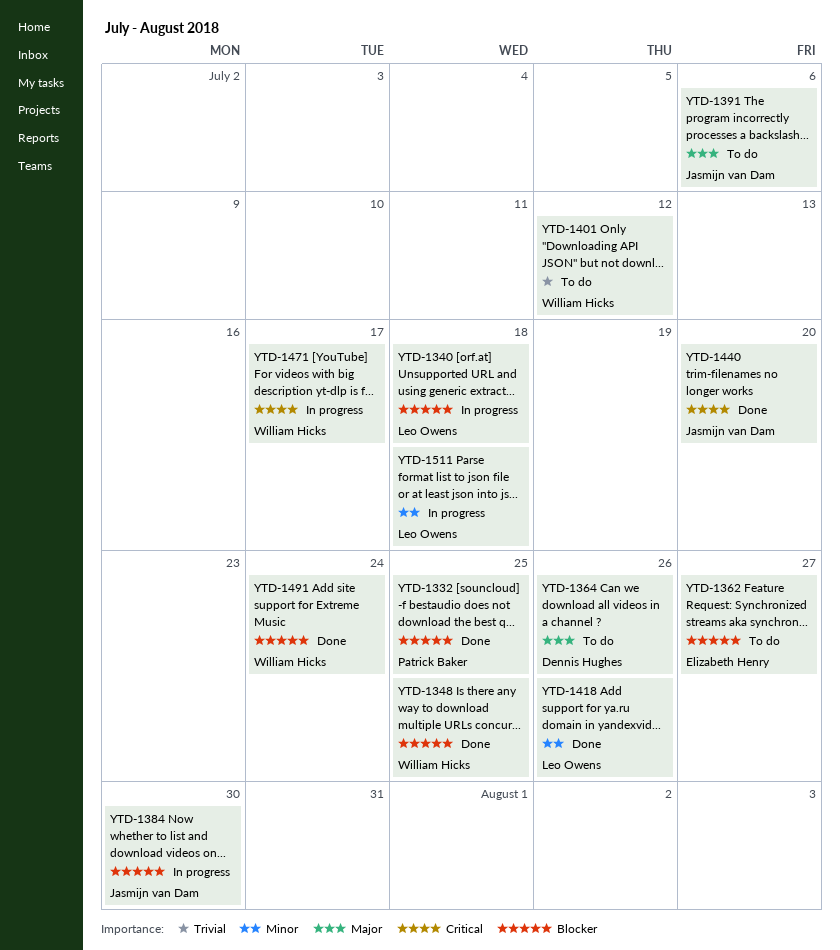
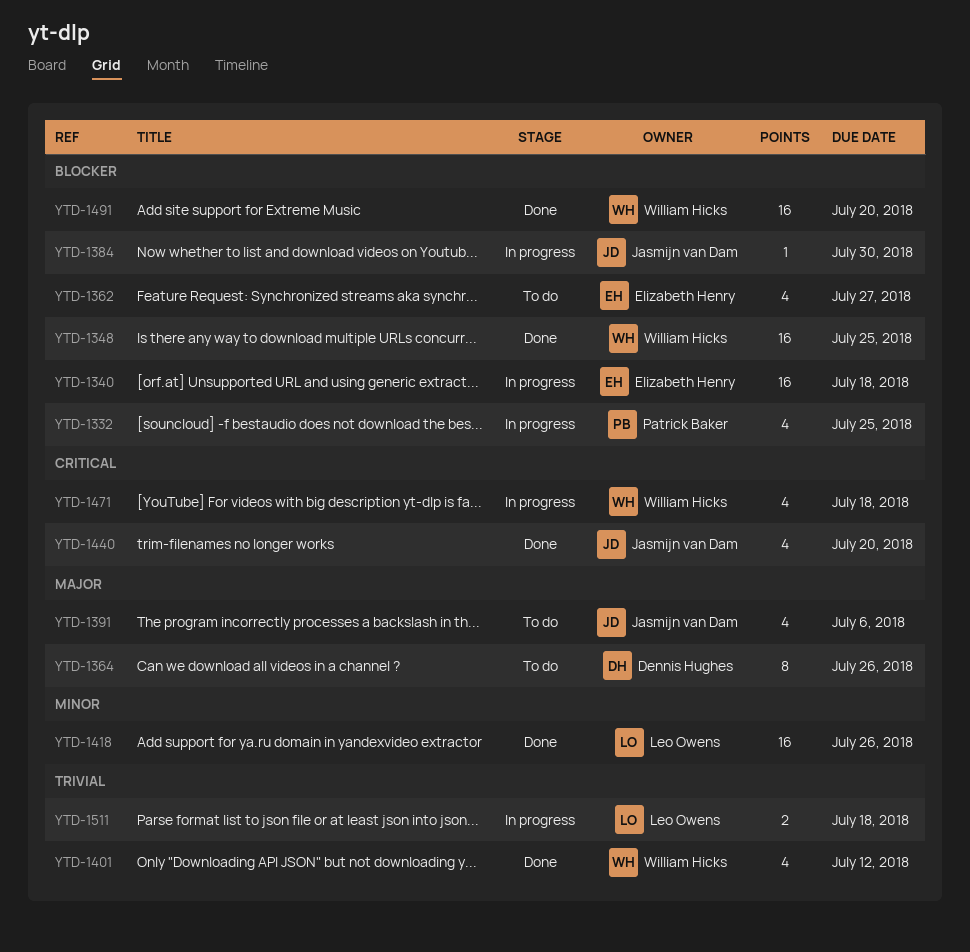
YTD-1332, status: Done -> In progress
YTD-1340, owner: Leo Owens -> Elizabeth Henry
YTD-1401, status: To do -> Done
YTD-1471, due: Jul 17 -> Jul 18
YTD-1491, due: Jul 24 -> Jul 20
YTD-1511, priority: Minor -> Trivial

